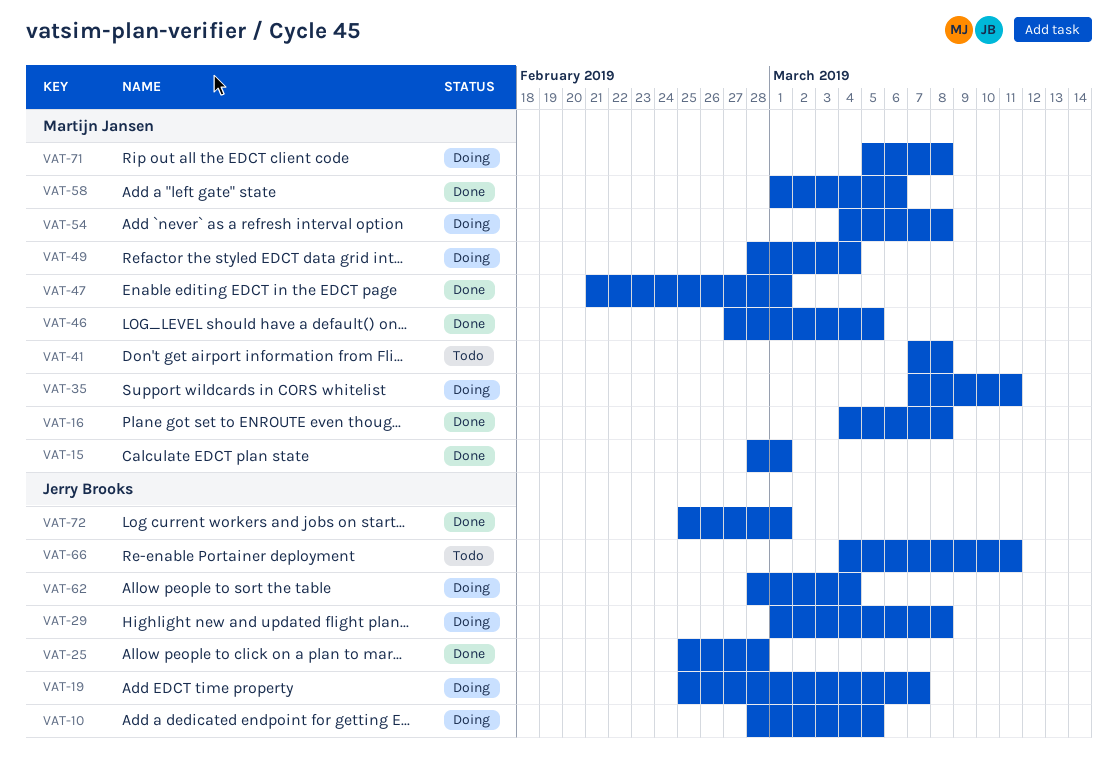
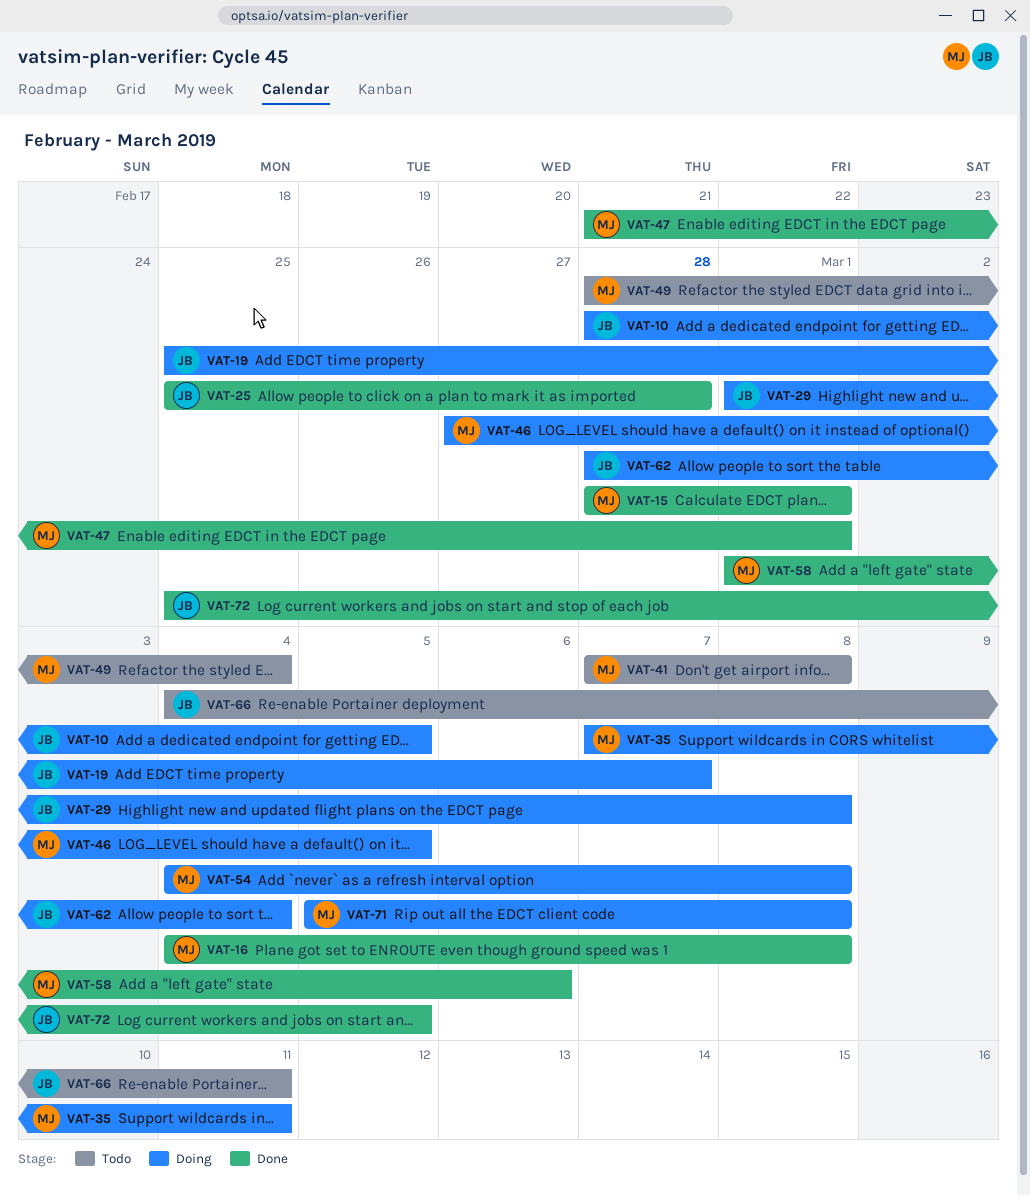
VAT-46, status: Done -> Doing
VAT-49, status: Doing -> Todo
VAT-72, due: Mar 1 -> Mar 5

